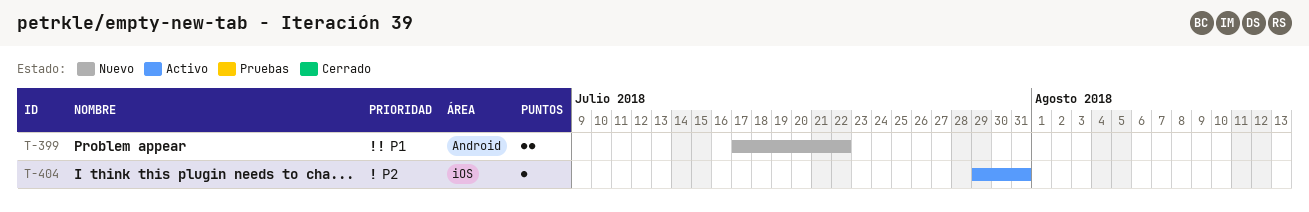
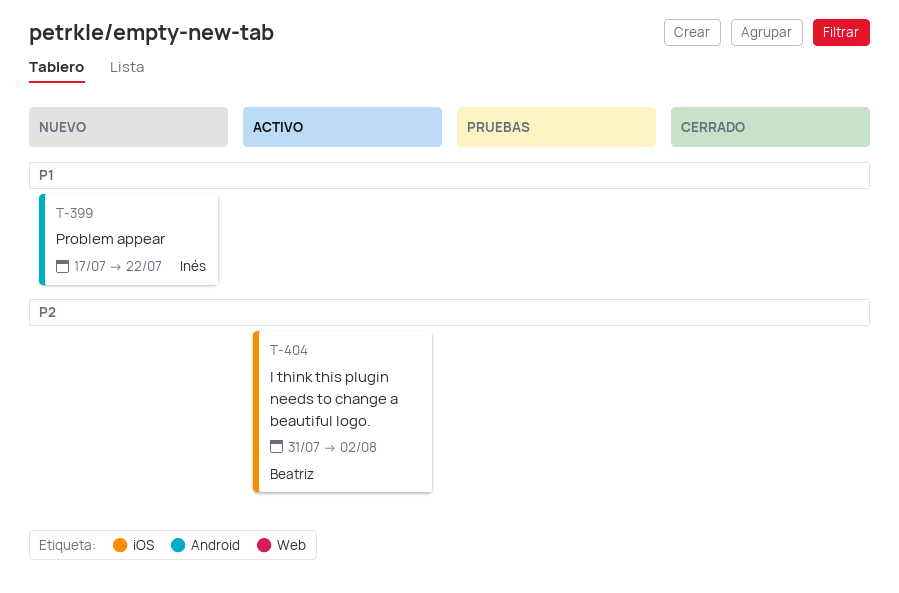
T-404, start: Jul 29 -> Jul 31
T-404, due: Jul 31 -> Aug 2

